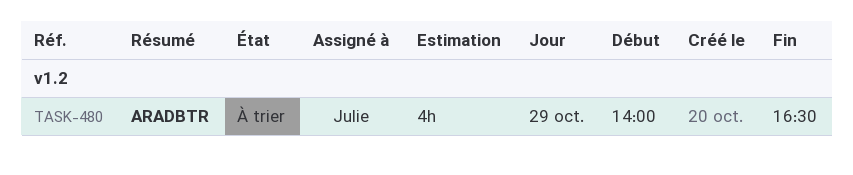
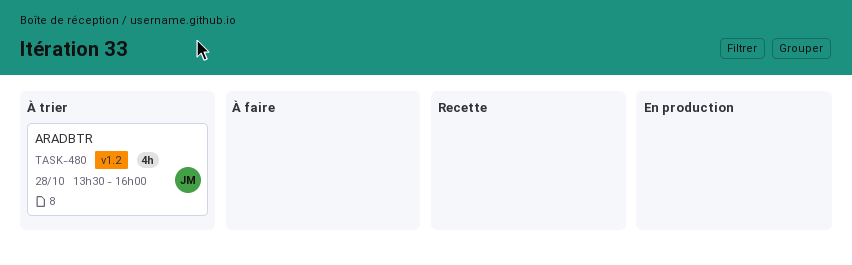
TASK-480, day: Oct 29 -> Oct 28
TASK-480, begins: 14:00 -> 13:30
TASK-480, ends: 16:30 -> 16:00

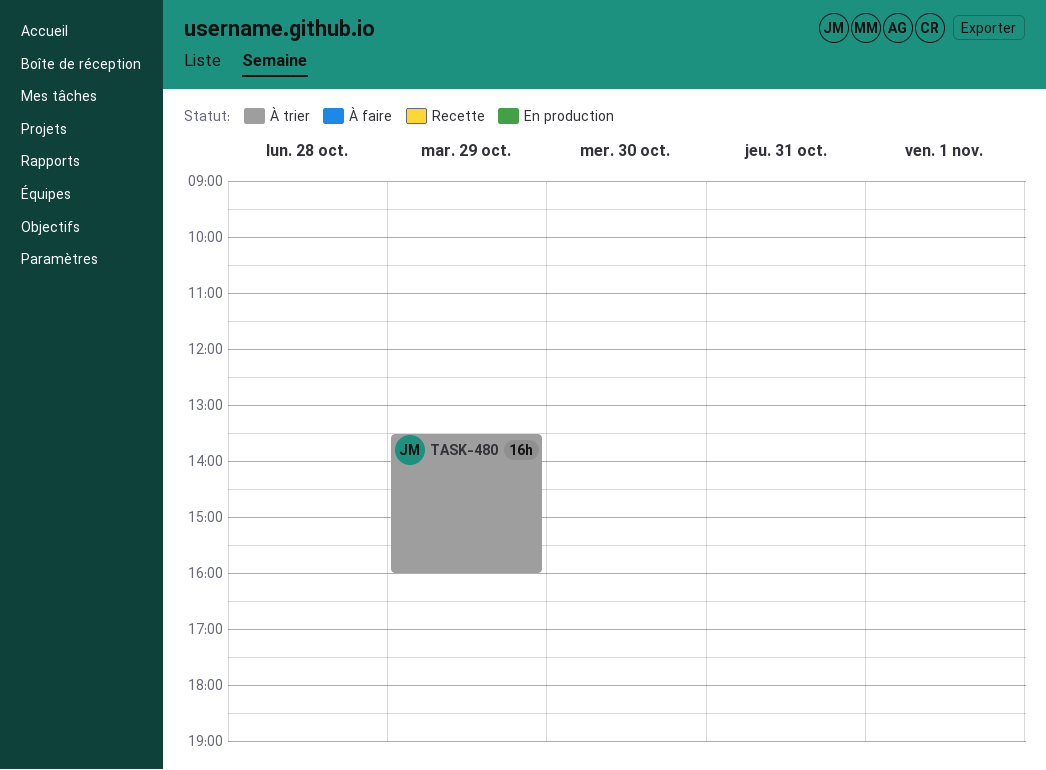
TASK-480, estimate: 4h -> 16h
TASK-480, day: Oct 28 -> Oct 29

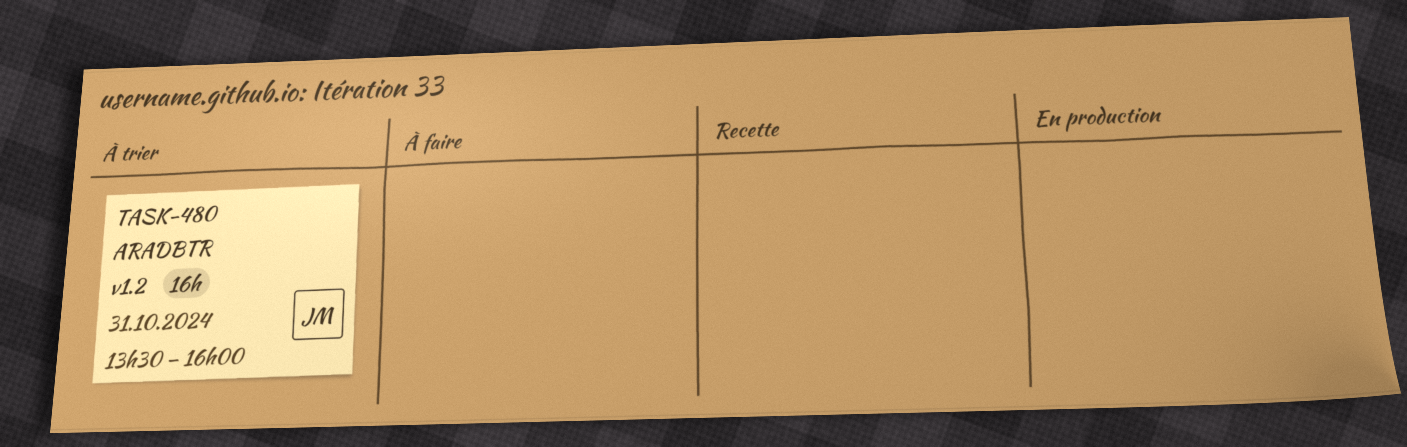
TASK-480, day: Oct 29 -> Oct 31

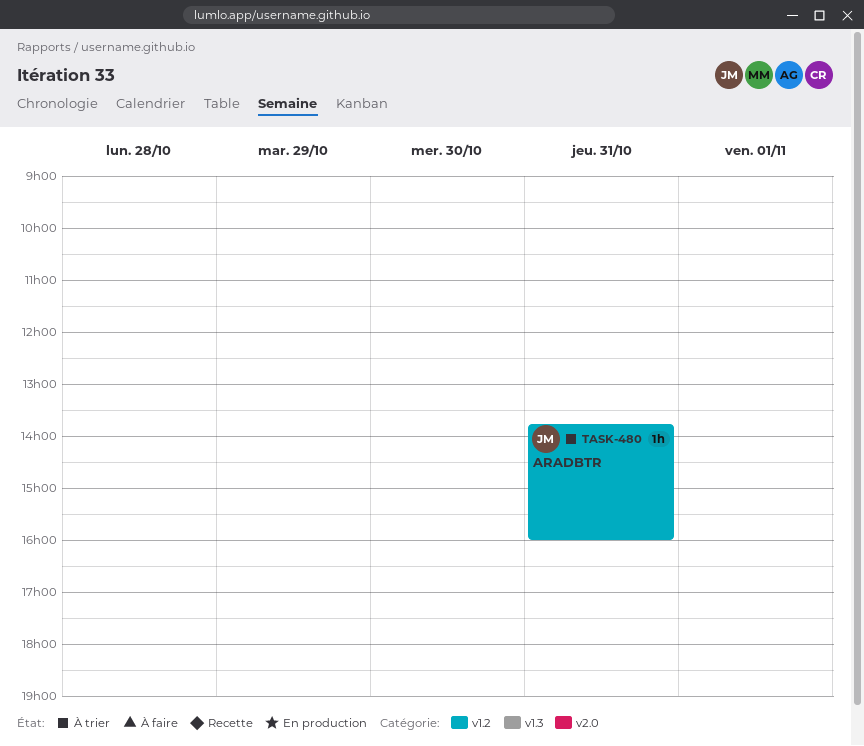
TASK-480, estimate: 16h -> 1h
TASK-480, begins: 13:30 -> 13:45

